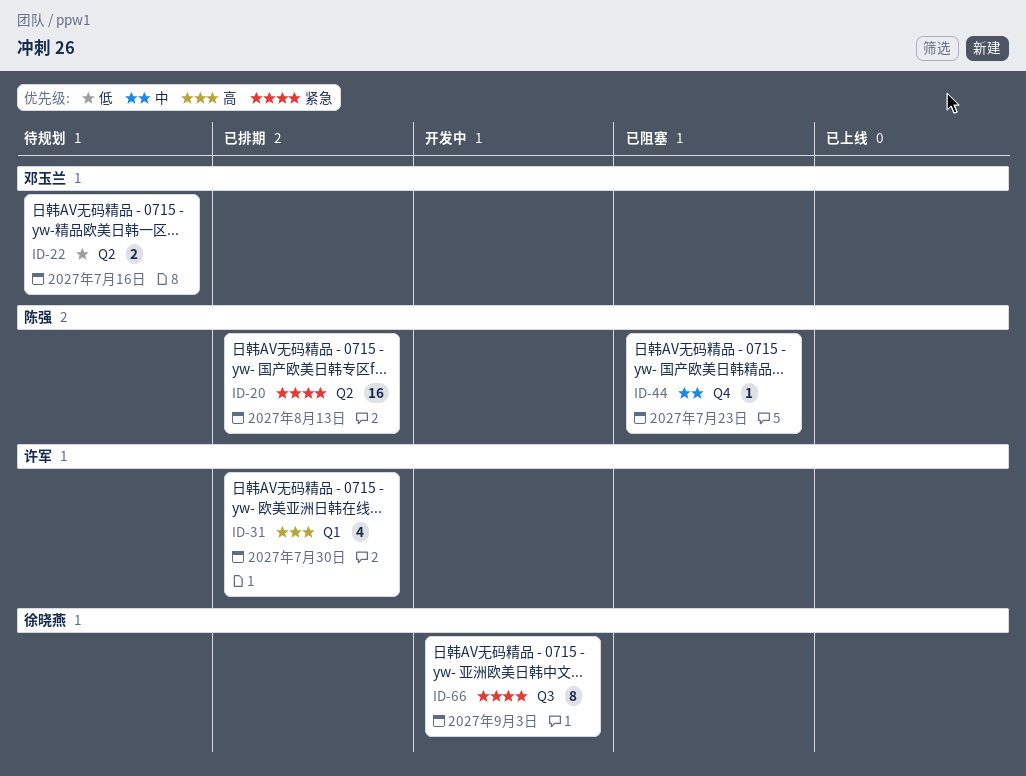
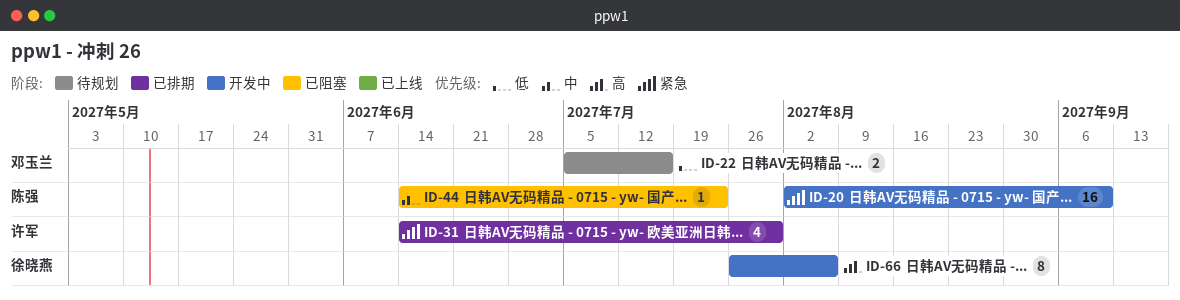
ID-20, status: 已排期 -> 开发中
ID-20, due: Aug 13 -> Sep 10
ID-31, priority: 高 -> 紧急
ID-66, priority: 紧急 -> 高
ID-66, due: Sep 3 -> Aug 6

